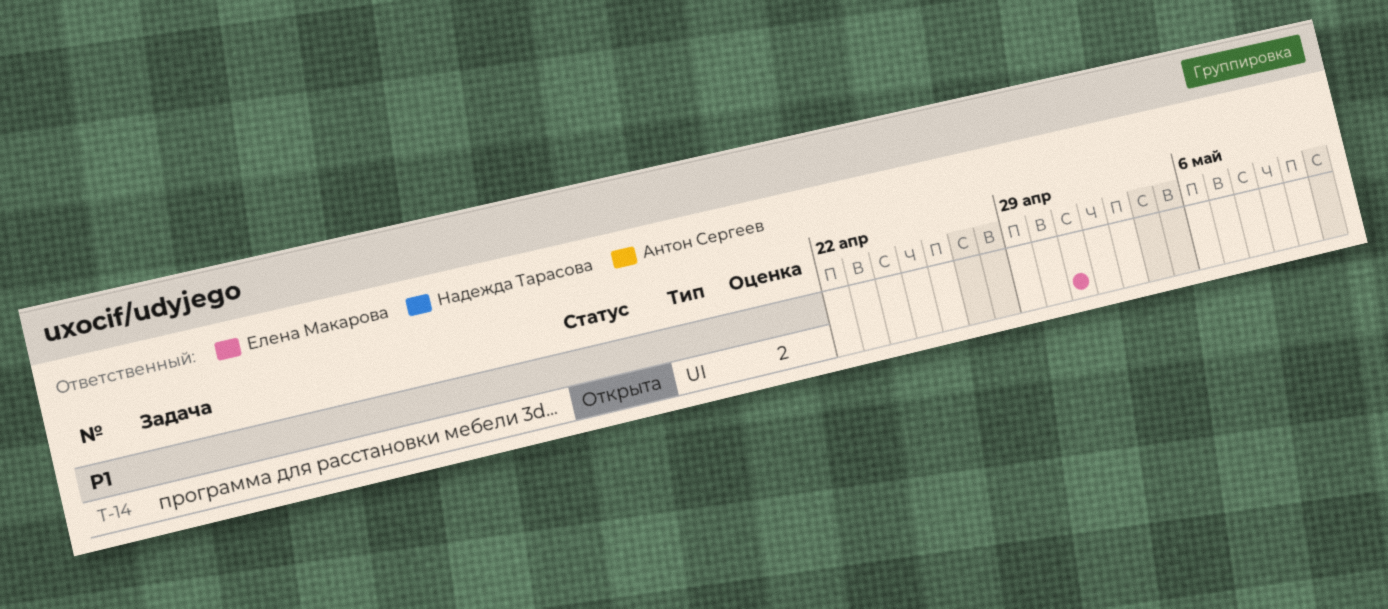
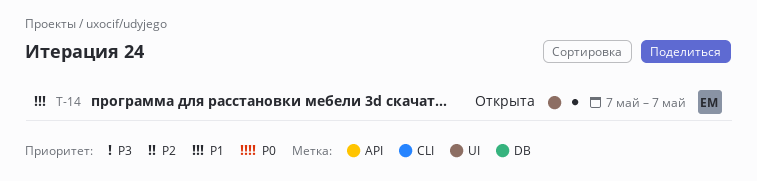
T-14, estimate: 2 -> 1
T-14, start: May 1 -> May 7
T-14, due: May 1 -> May 7

